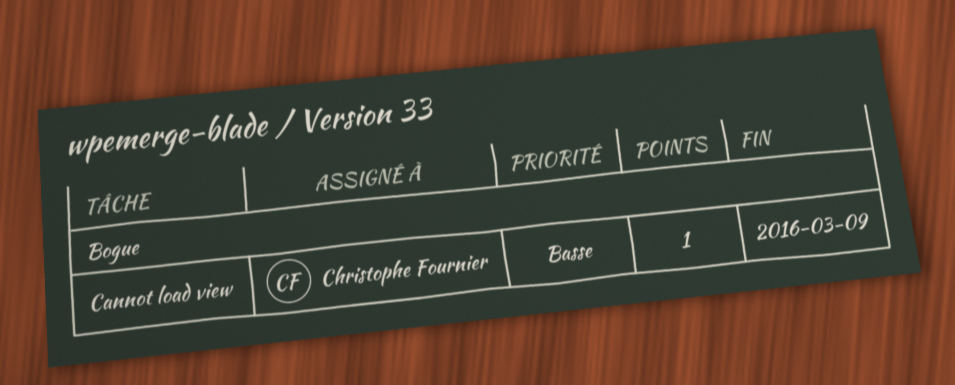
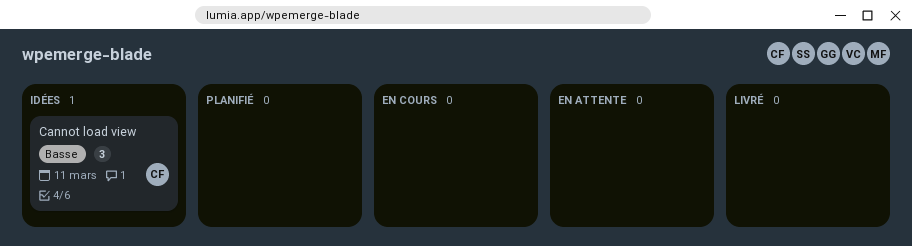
Cannot load view, estimate: 1 -> 3
Cannot load view, due: Mar 9 -> Mar 11

